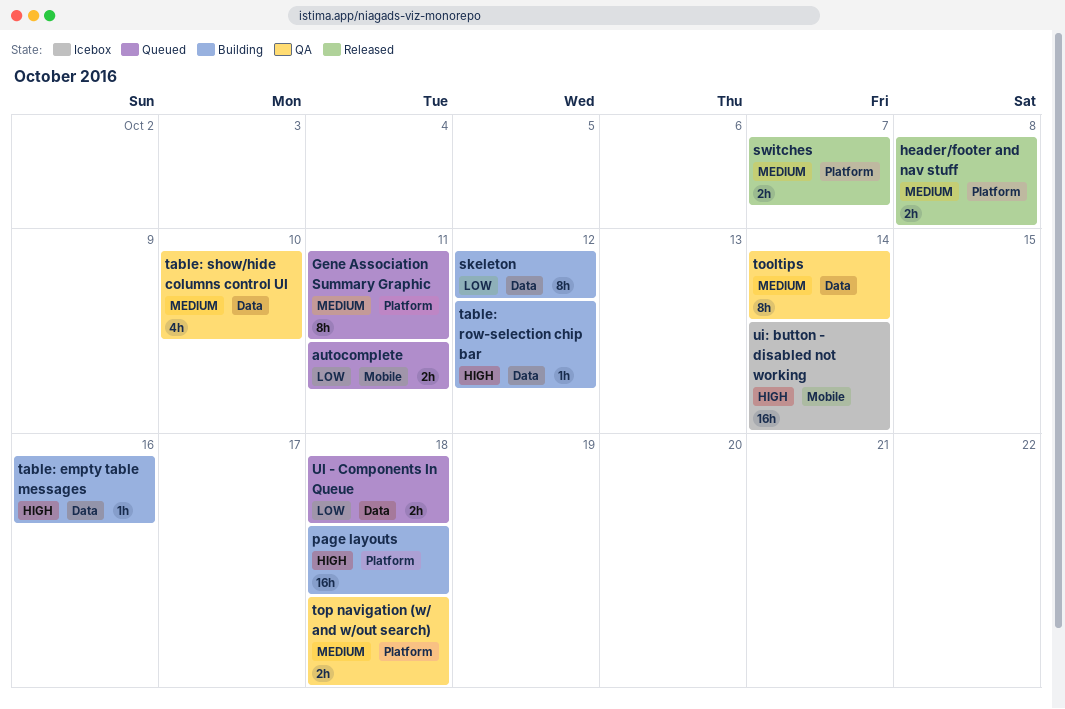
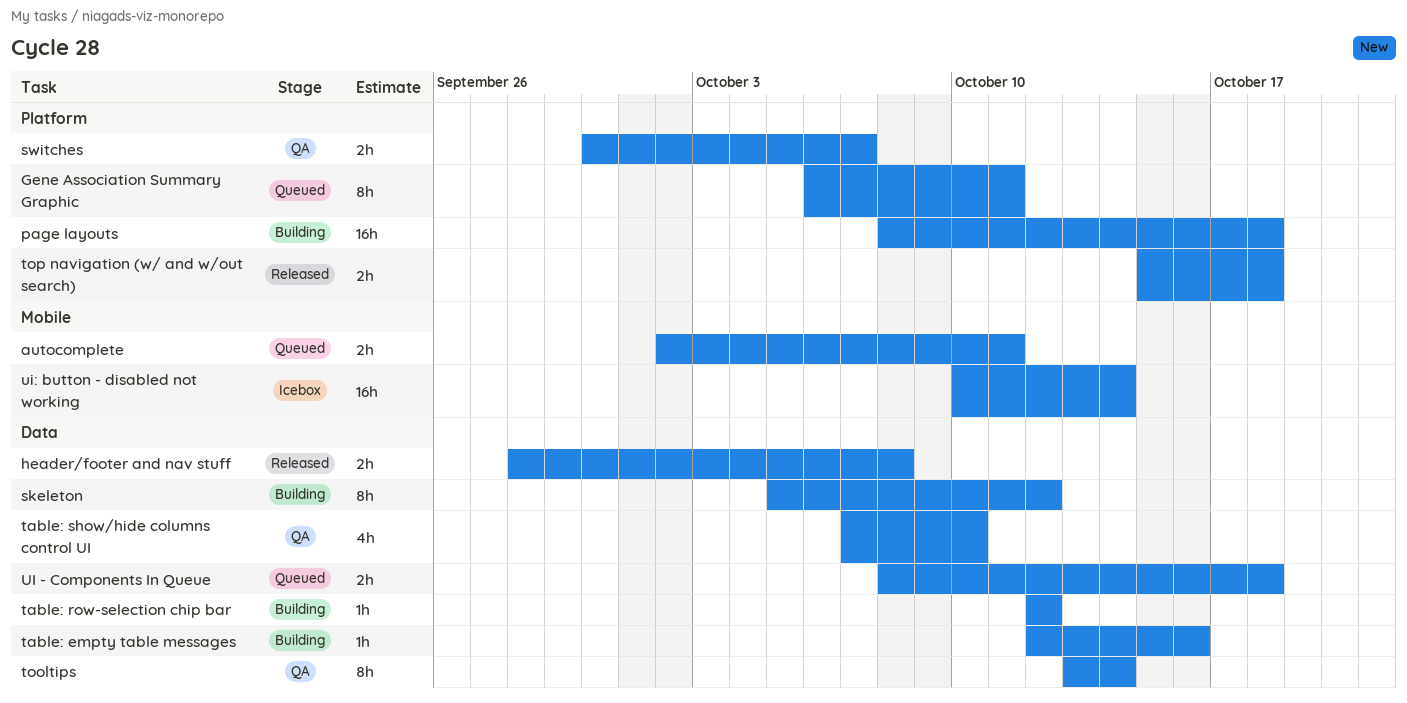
header/footer and nav stuff, label: Platform -> Data
switches, status: Released -> QA
top navigation (w/ and w/out search), status: QA -> Released

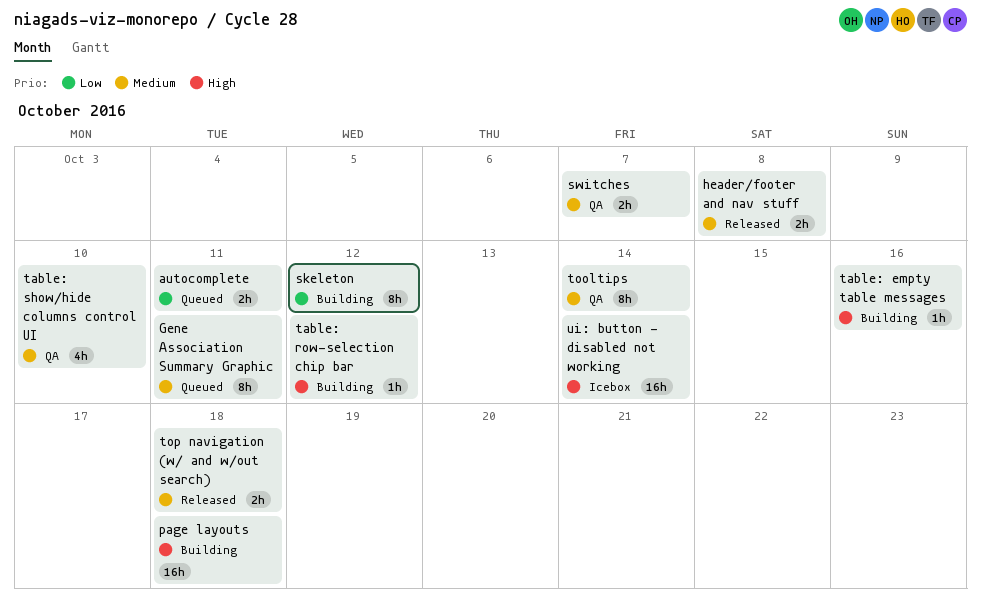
UI - Components In Queue: present -> none

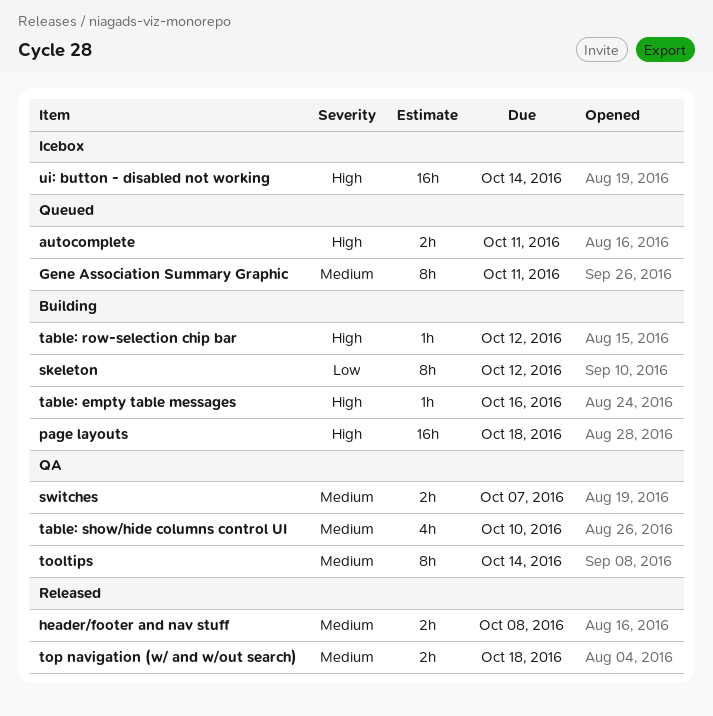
autocomplete, priority: Low -> High

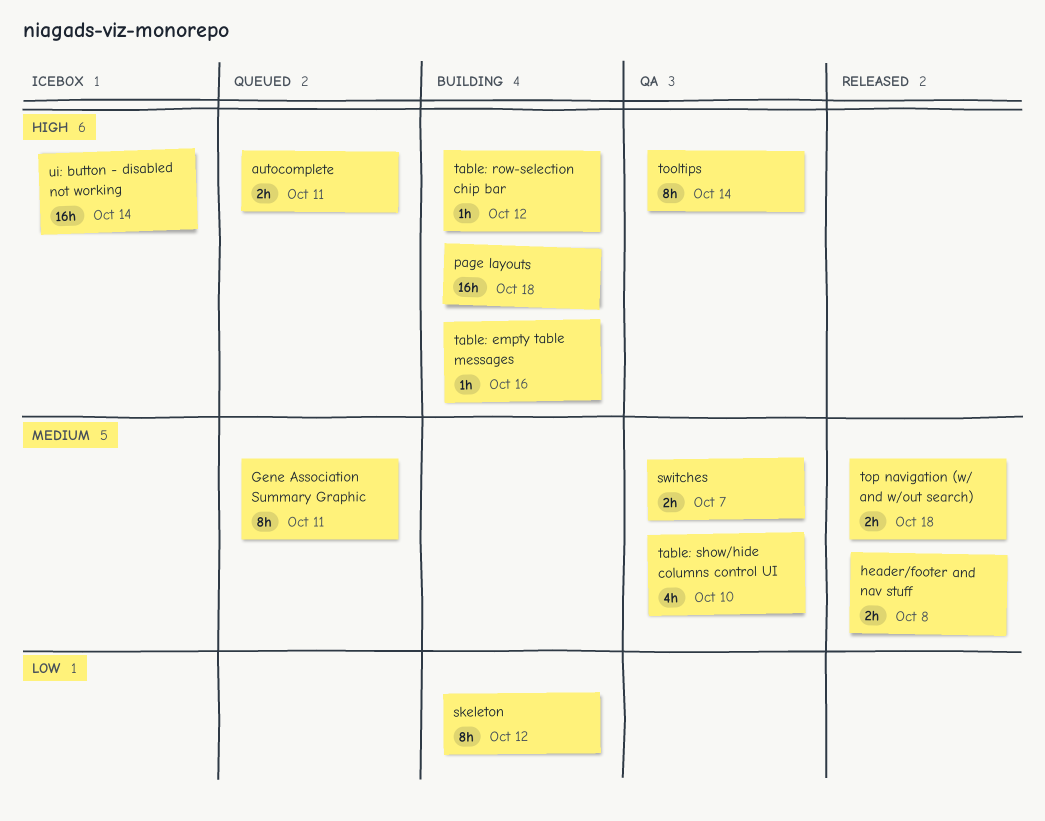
tooltips, priority: Medium -> High

